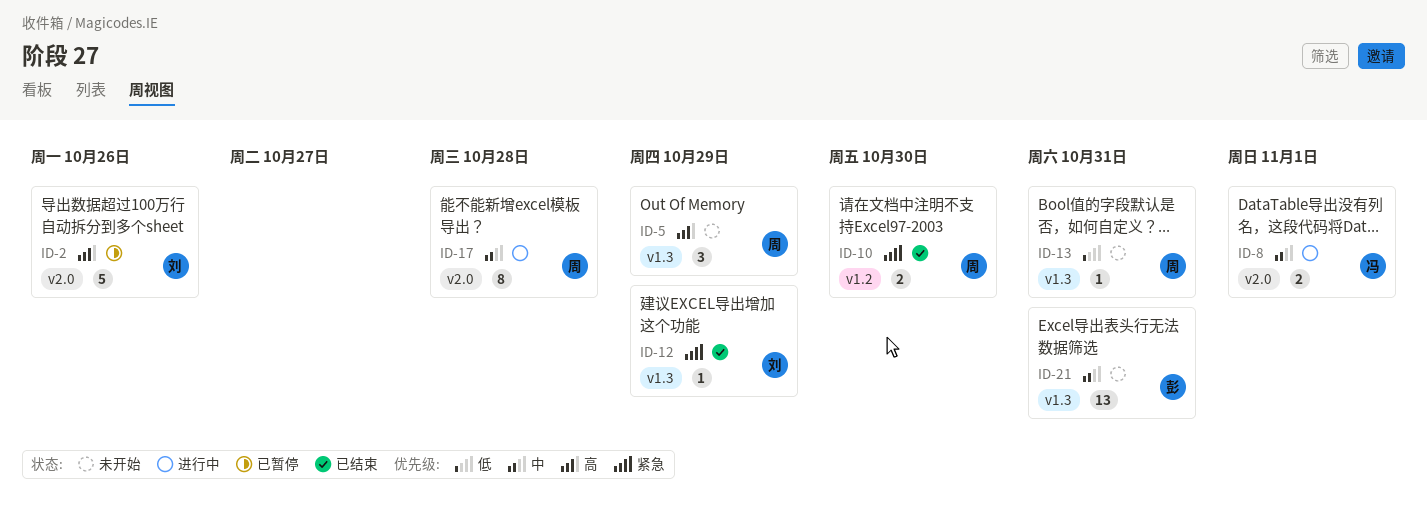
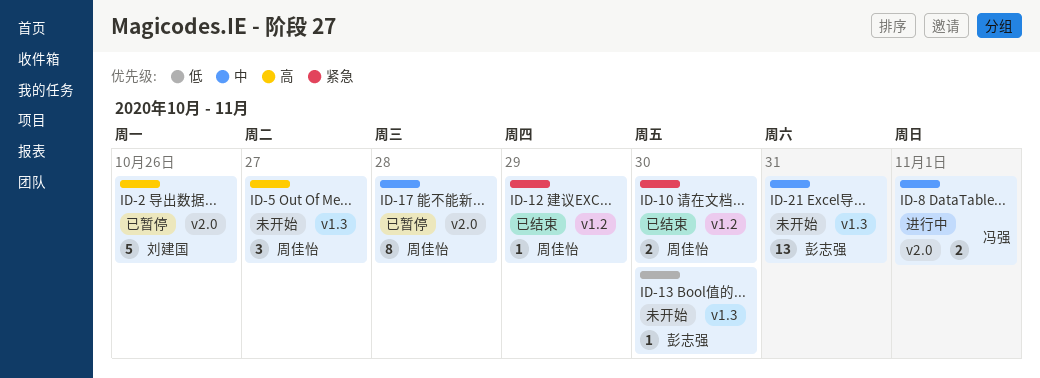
ID-5, due: Oct 29 -> Oct 27
ID-12, owner: 刘建国 -> 周佳怡
ID-12, label: v1.3 -> v1.2
ID-13, owner: 周佳怡 -> 彭志强
ID-13, due: Oct 31 -> Oct 30
ID-17, status: 进行中 -> 已暂停

